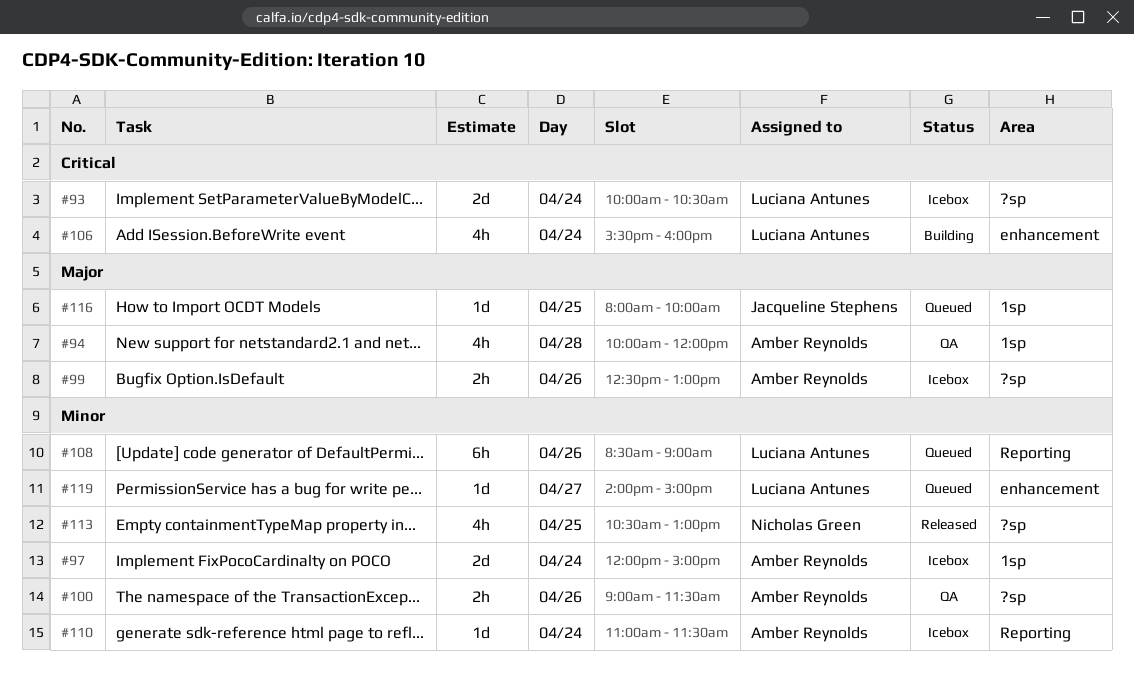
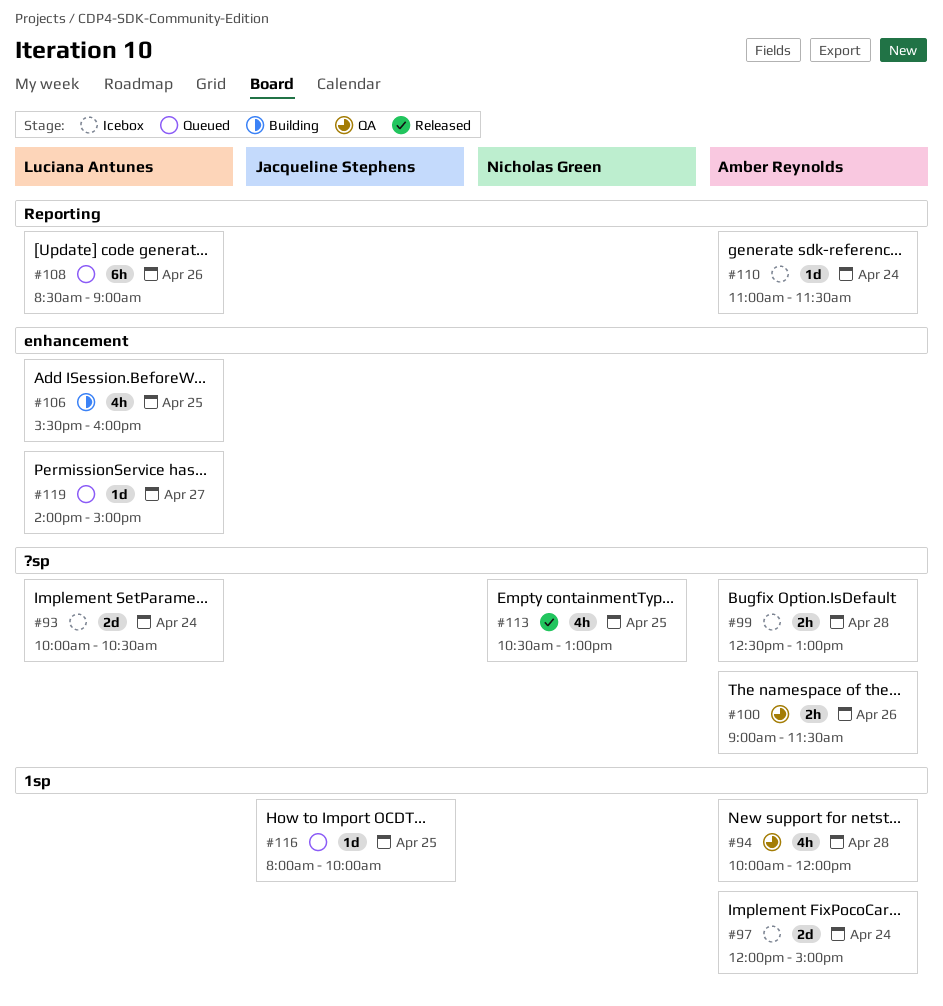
#99, day: Apr 26 -> Apr 28
#106, day: Apr 24 -> Apr 25

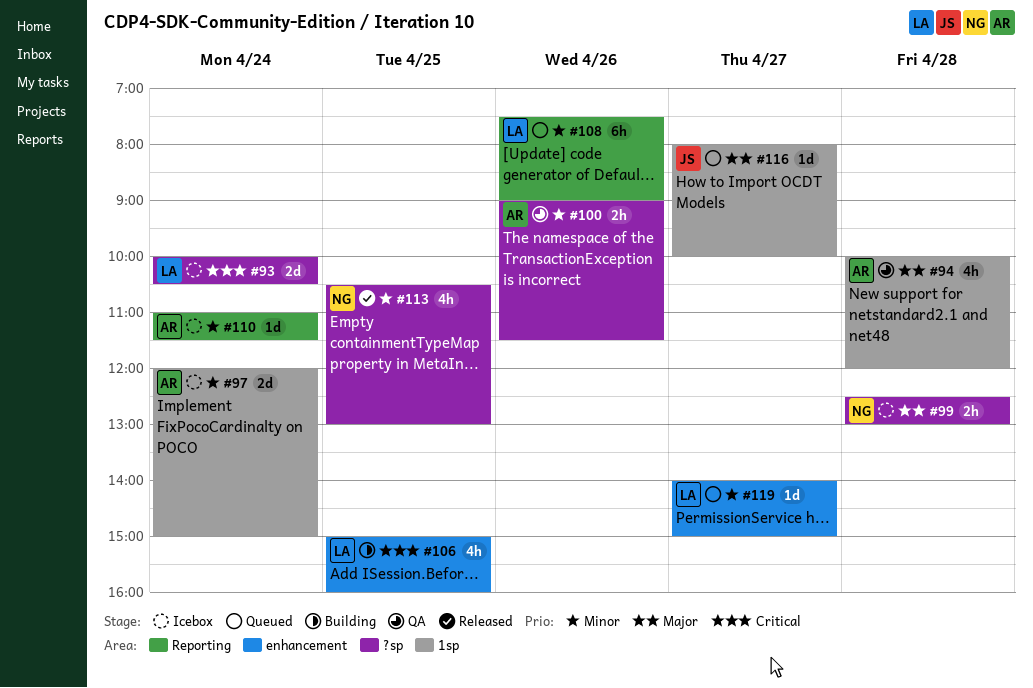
#99, owner: Amber Reynolds -> Nicholas Green
#106, begins: 15:30 -> 15:00
#108, begins: 08:30 -> 07:30
#116, day: Apr 25 -> Apr 27

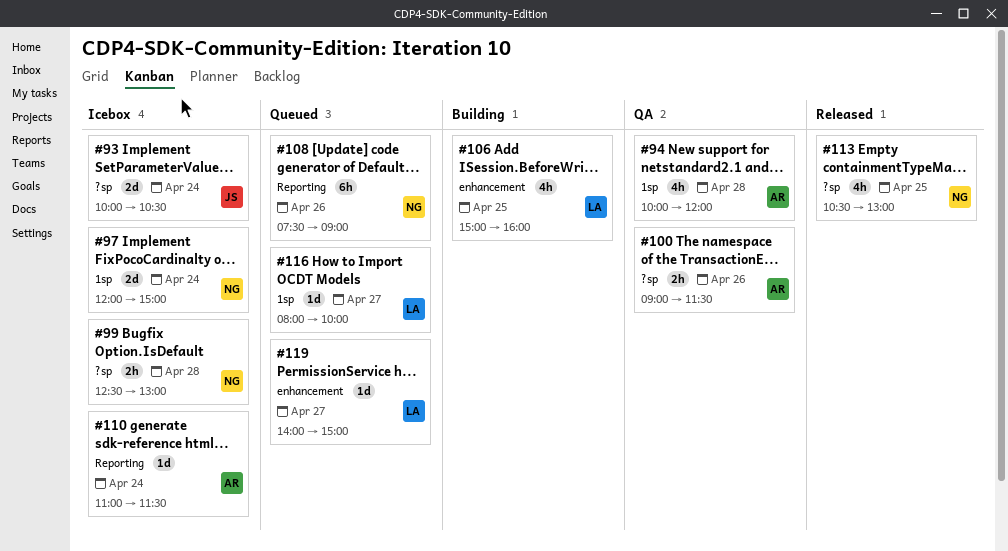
#93, owner: LA -> JS
#97, owner: AR -> NG
#108, owner: LA -> NG
#116, owner: JS -> LA

